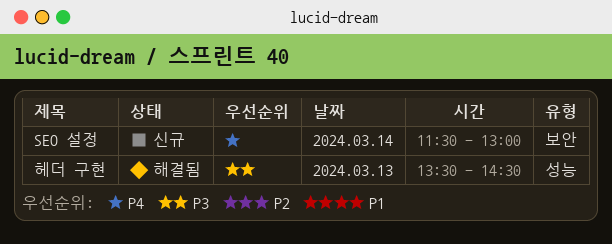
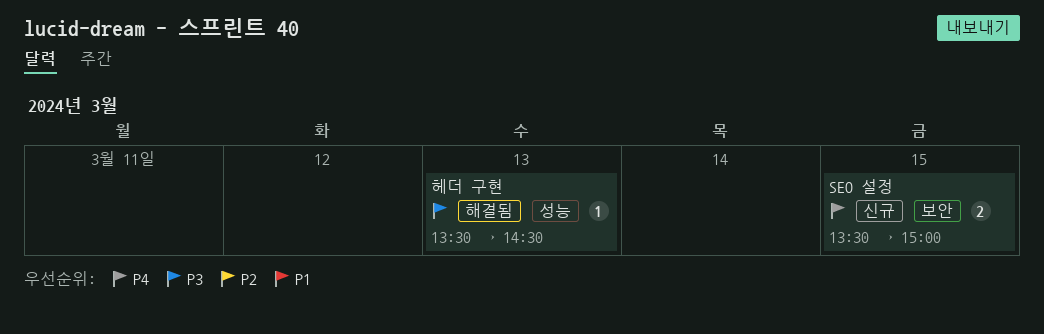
SEO 설정, day: Mar 14 -> Mar 15
SEO 설정, begins: 11:30 -> 13:30
SEO 설정, ends: 13:00 -> 15:00

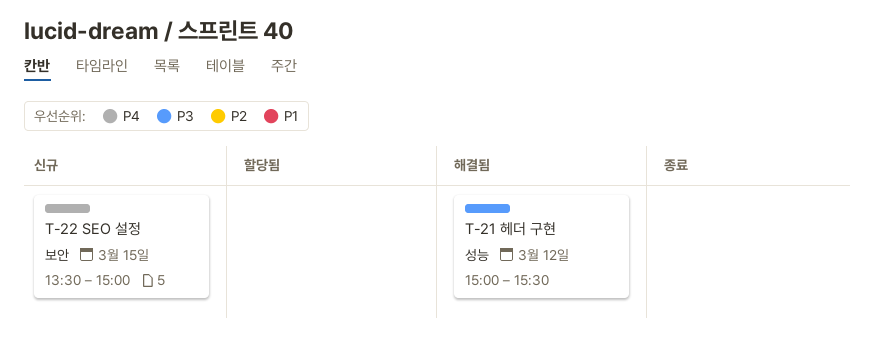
헤더 구현, day: Mar 13 -> Mar 12
헤더 구현, begins: 13:30 -> 15:00
헤더 구현, ends: 14:30 -> 15:30

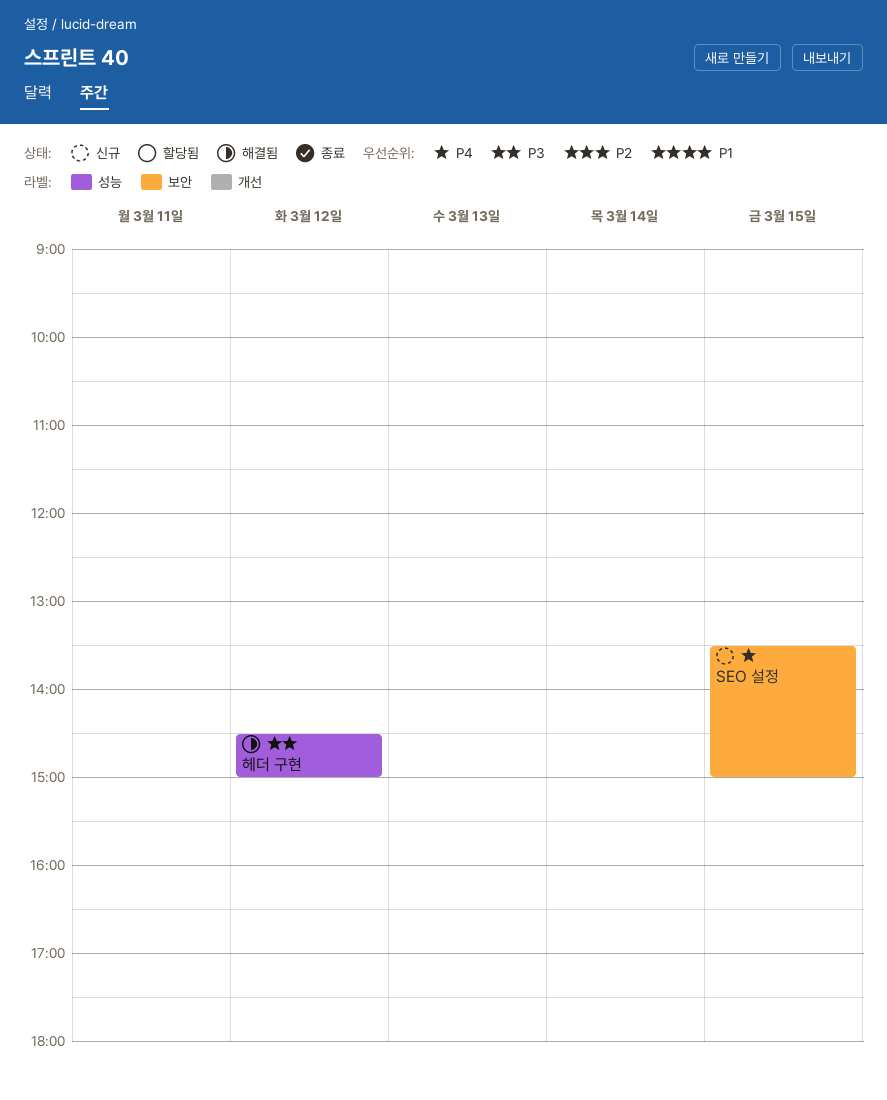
헤더 구현, begins: 15:00 -> 14:30
헤더 구현, ends: 15:30 -> 15:00

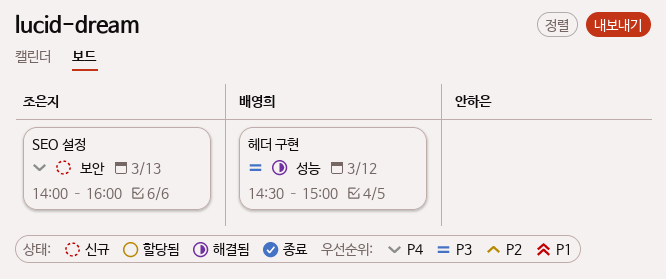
SEO 설정, day: Mar 15 -> Mar 13
SEO 설정, begins: 13:30 -> 14:00
SEO 설정, ends: 15:00 -> 16:00

